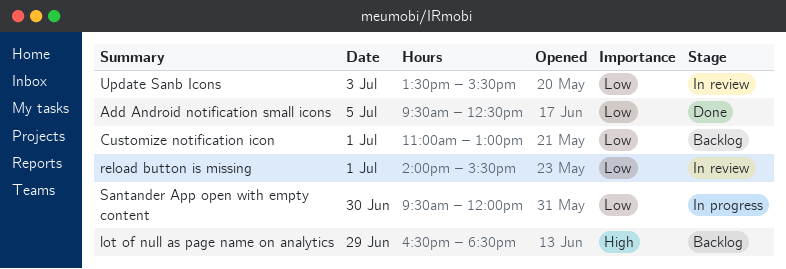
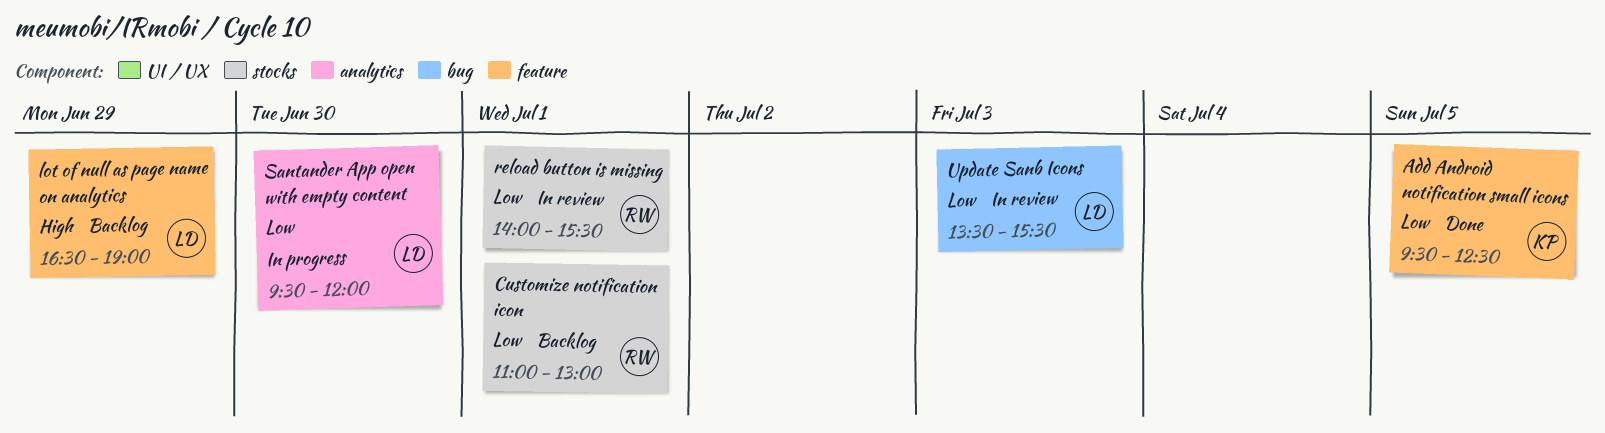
lot of null as page name on analytics, ends: 18:30 -> 19:00

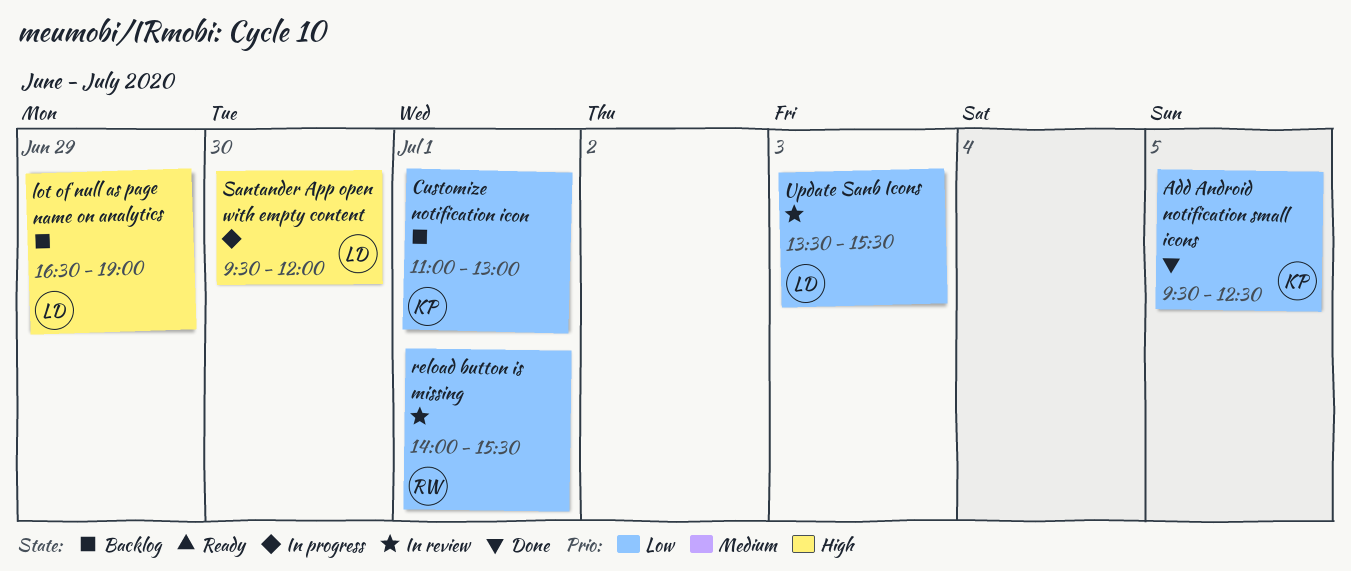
Customize notification icon, owner: RW -> KP
Santander App open with empty content, priority: Low -> High

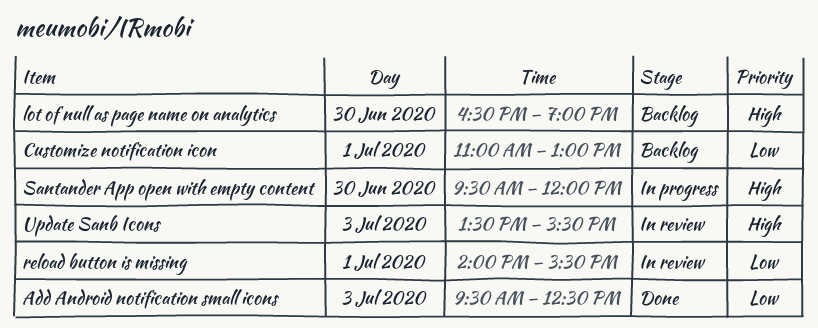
Add Android notification small icons, day: Jul 5 -> Jul 3
lot of null as page name on analytics, day: Jun 29 -> Jun 30
Update Sanb Icons, priority: Low -> High

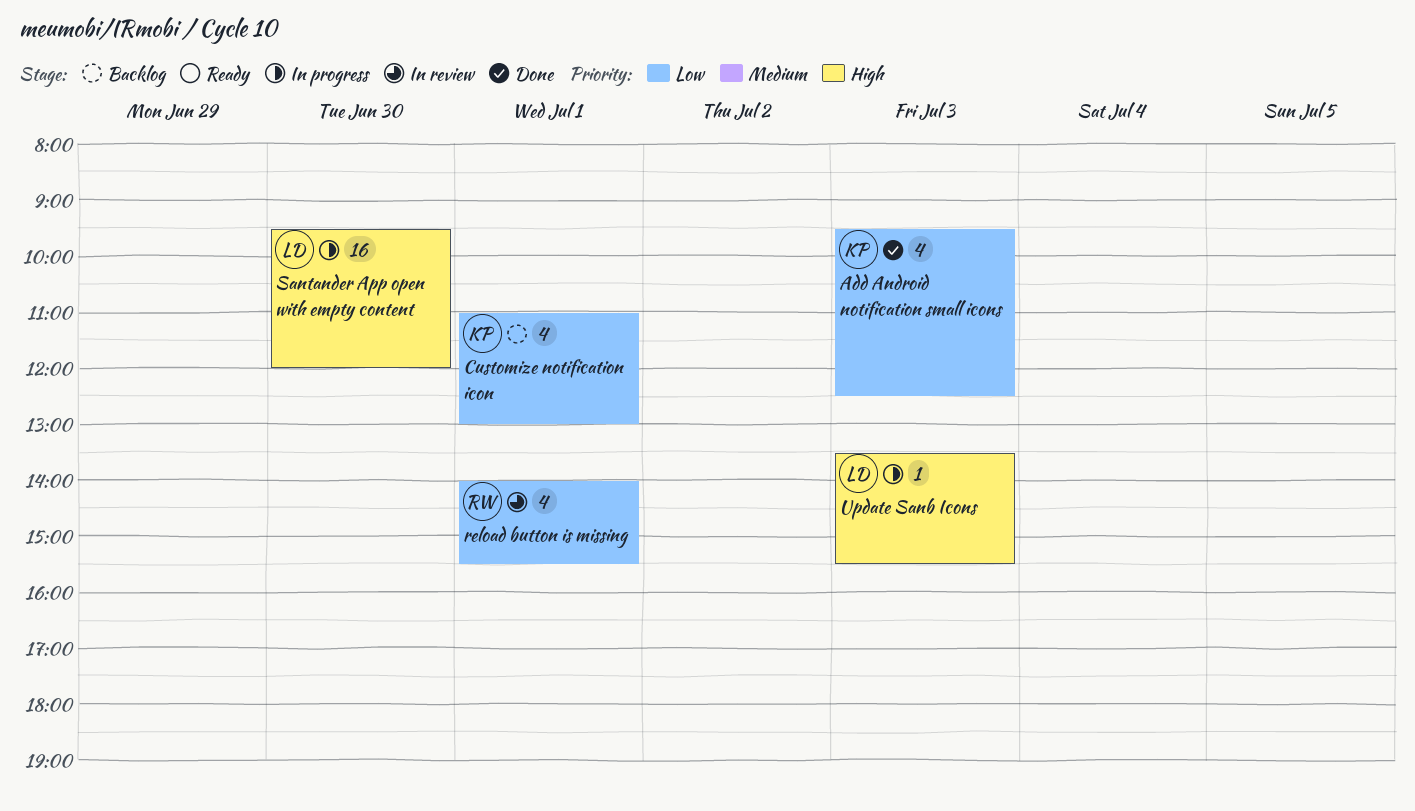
lot of null as page name on analytics: present -> none
Update Sanb Icons, status: In review -> In progress

